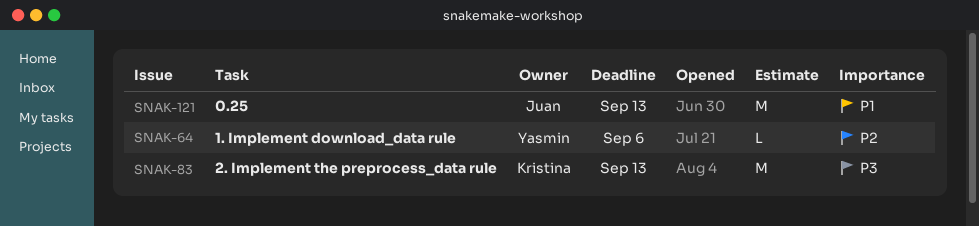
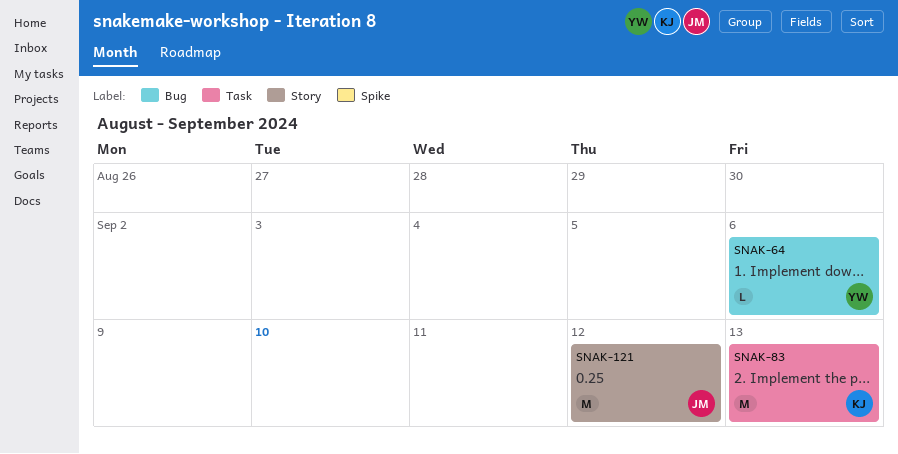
SNAK-121, due: Sep 13 -> Sep 12

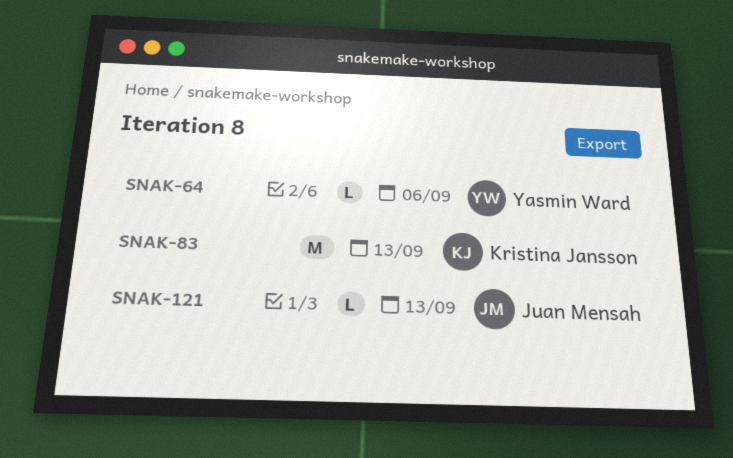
SNAK-121, estimate: M -> L
SNAK-121, due: Sep 12 -> Sep 13

